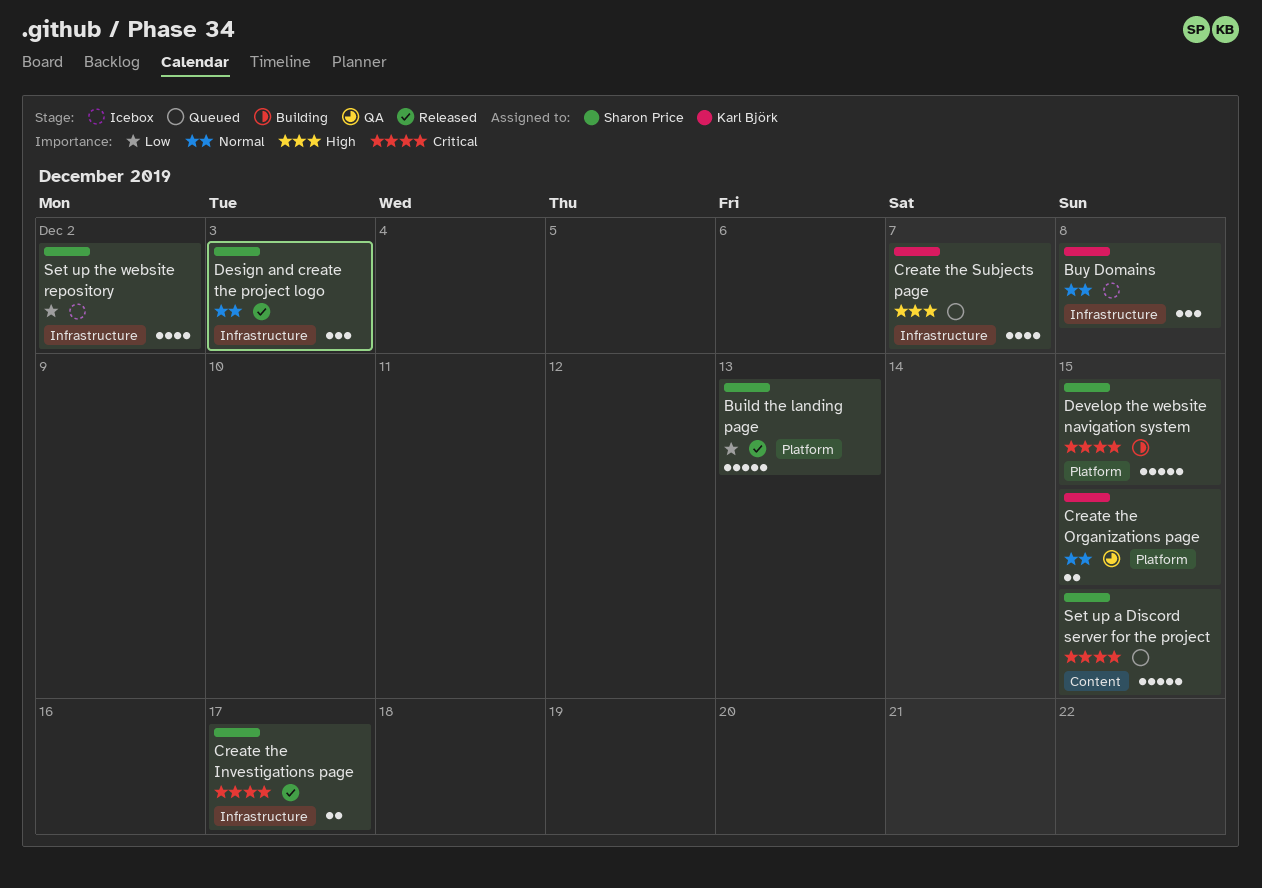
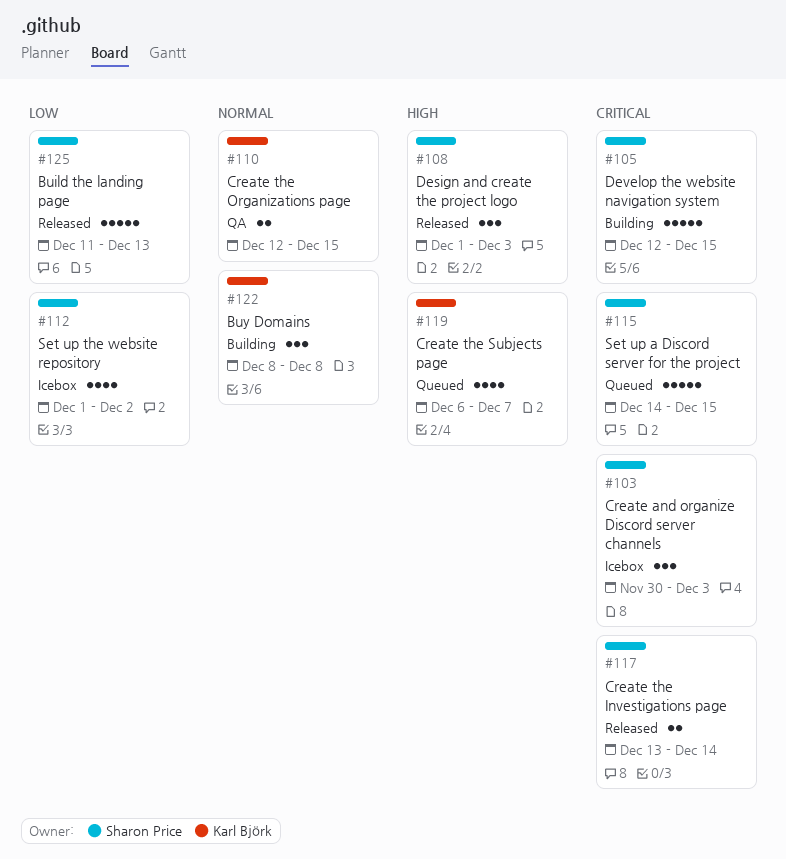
Buy Domains, status: Icebox -> Building
Create and organize Discord server channels: none -> present
Create the Investigations page, due: Dec 17 -> Dec 14
Design and create the project logo, priority: Normal -> High

